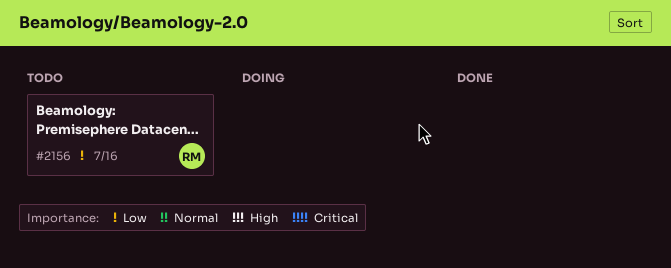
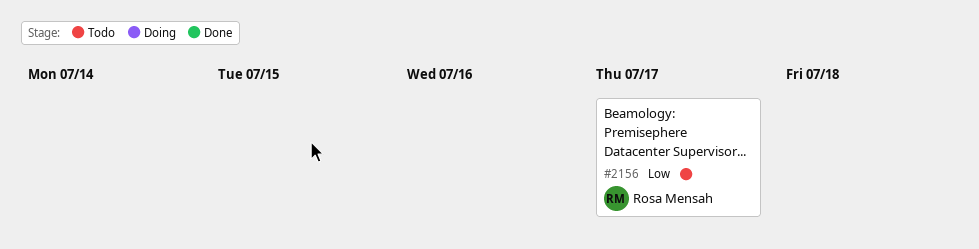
#2156, due: Jul 16 -> Jul 17

